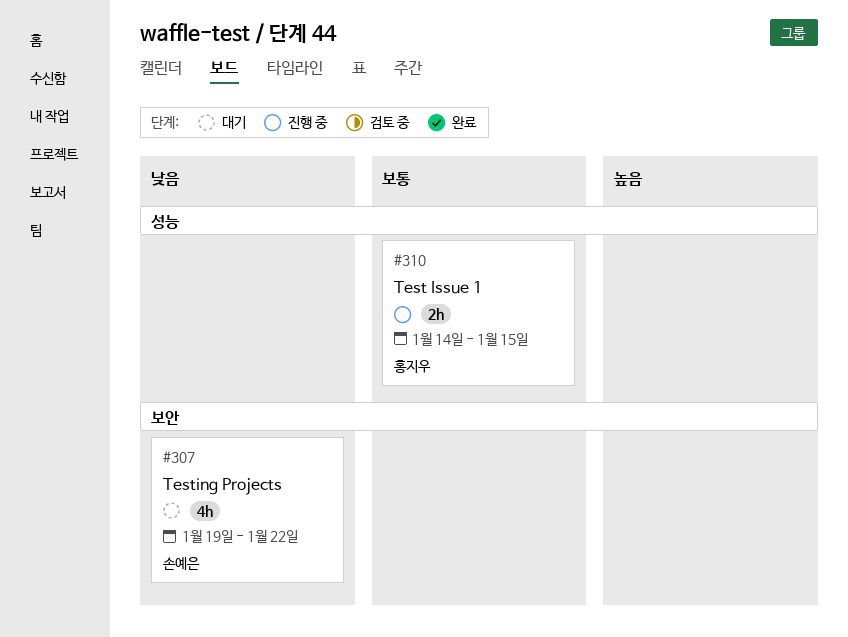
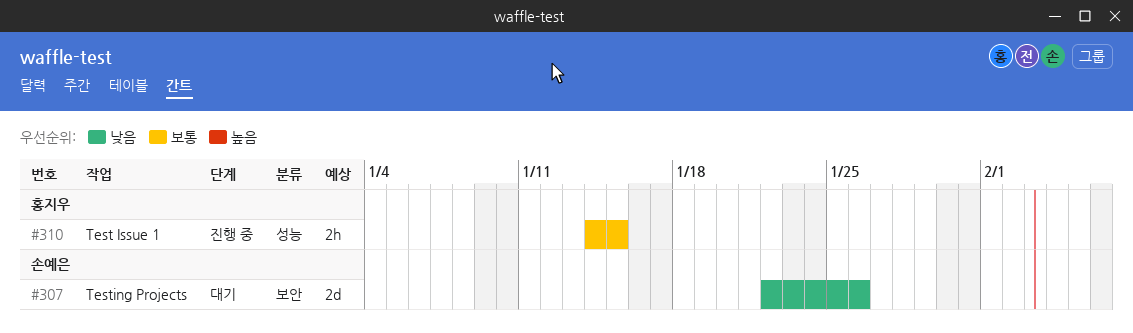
#307, estimate: 4h -> 2d
#307, start: Jan 19 -> Jan 22
#307, due: Jan 22 -> Jan 26

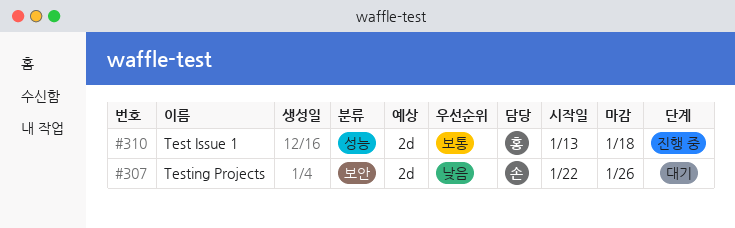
#310, estimate: 2h -> 2d
#310, start: Jan 14 -> Jan 13
#310, due: Jan 15 -> Jan 18

